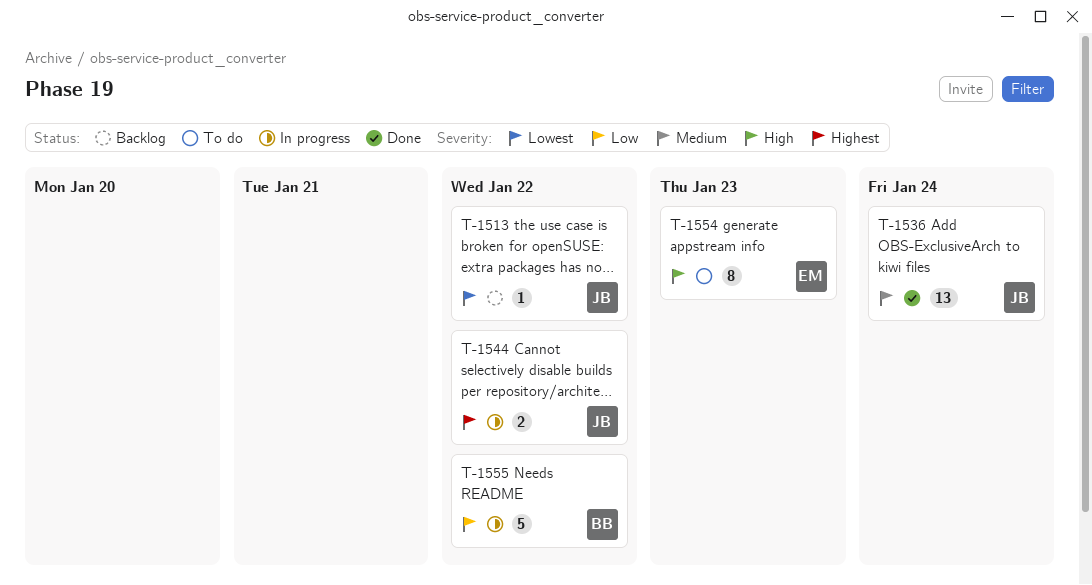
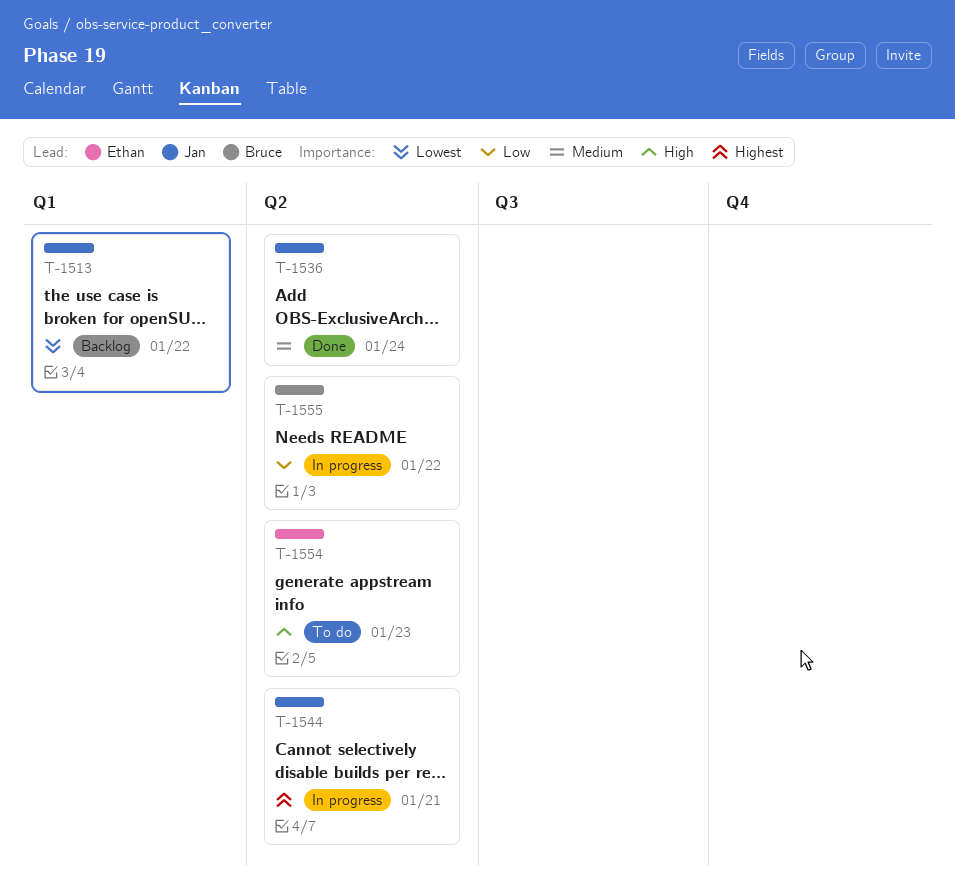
T-1544, day: Jan 22 -> Jan 21

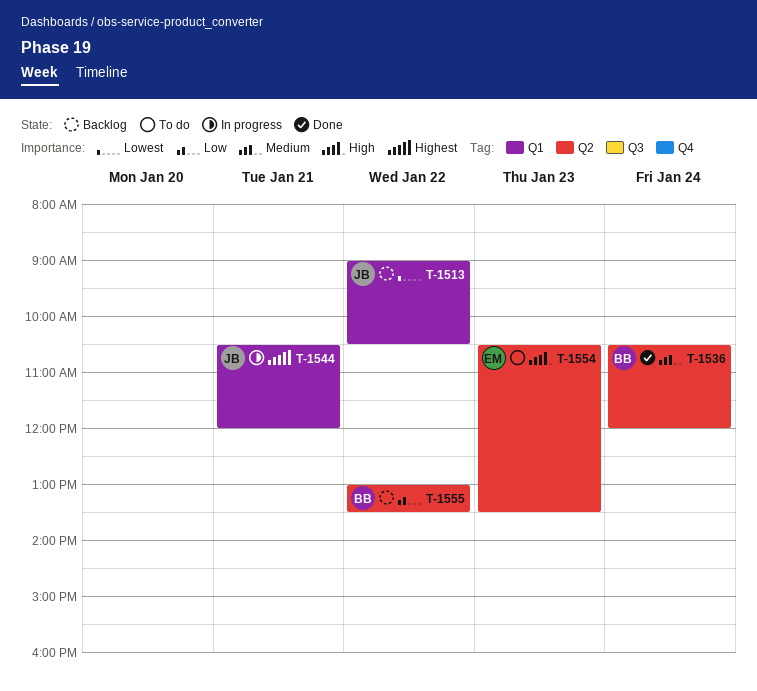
T-1536, owner: Jan -> Bruce
T-1544, label: Q2 -> Q1
T-1555, status: In progress -> Backlog

